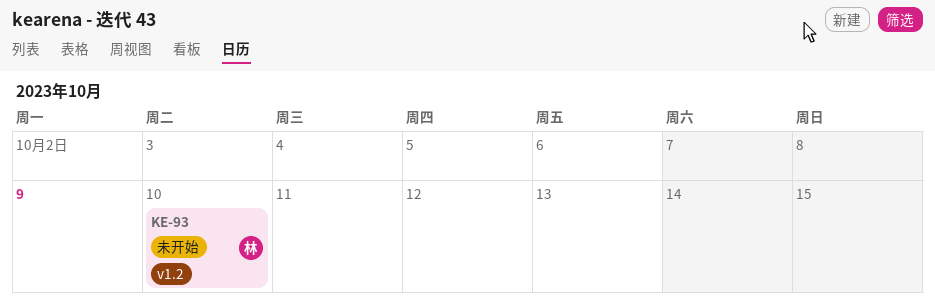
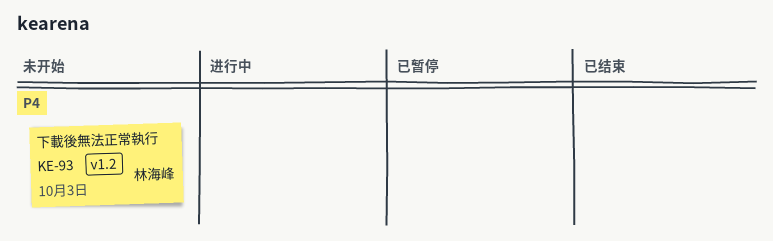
KE-93, due: Oct 10 -> Oct 3

